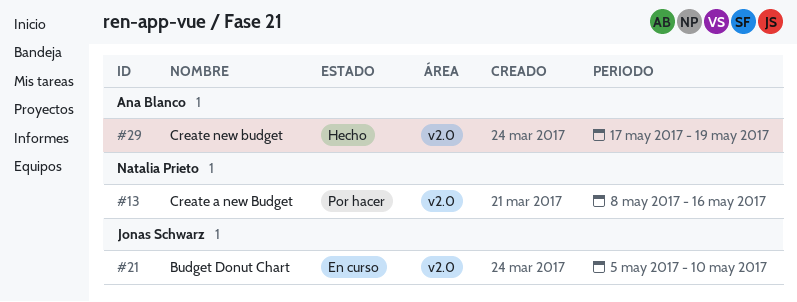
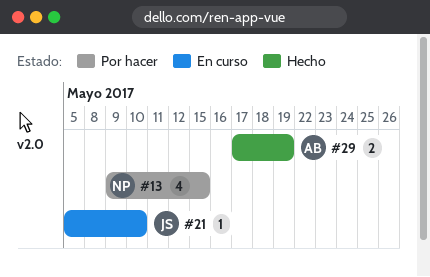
#13, start: May 8 -> May 9
#13, due: May 16 -> May 15

